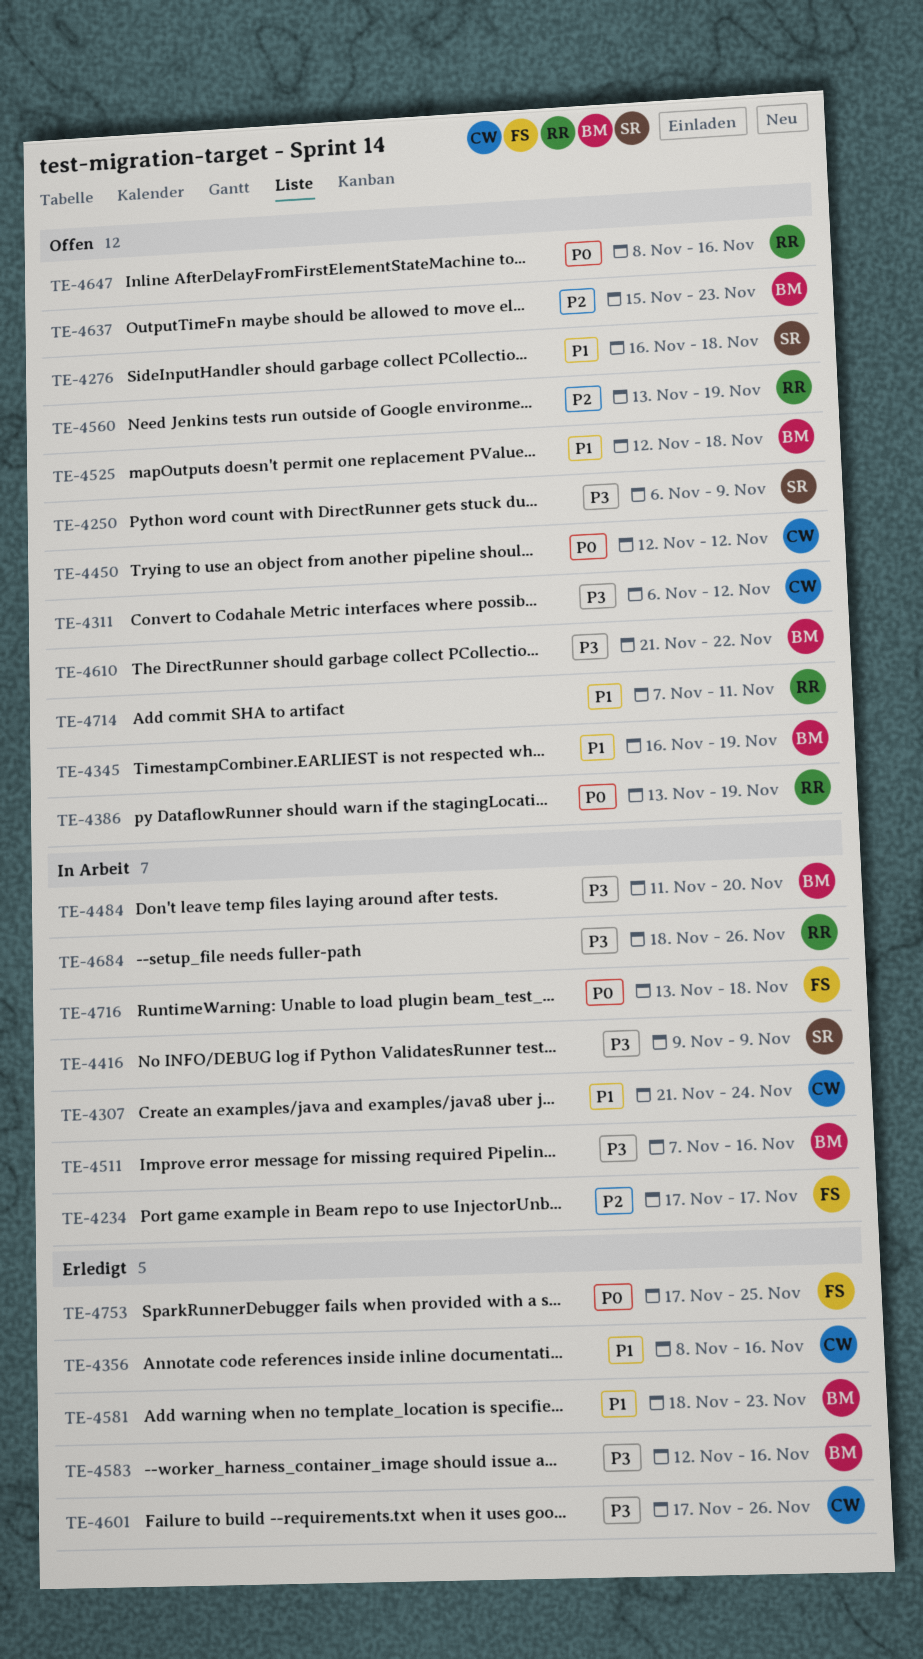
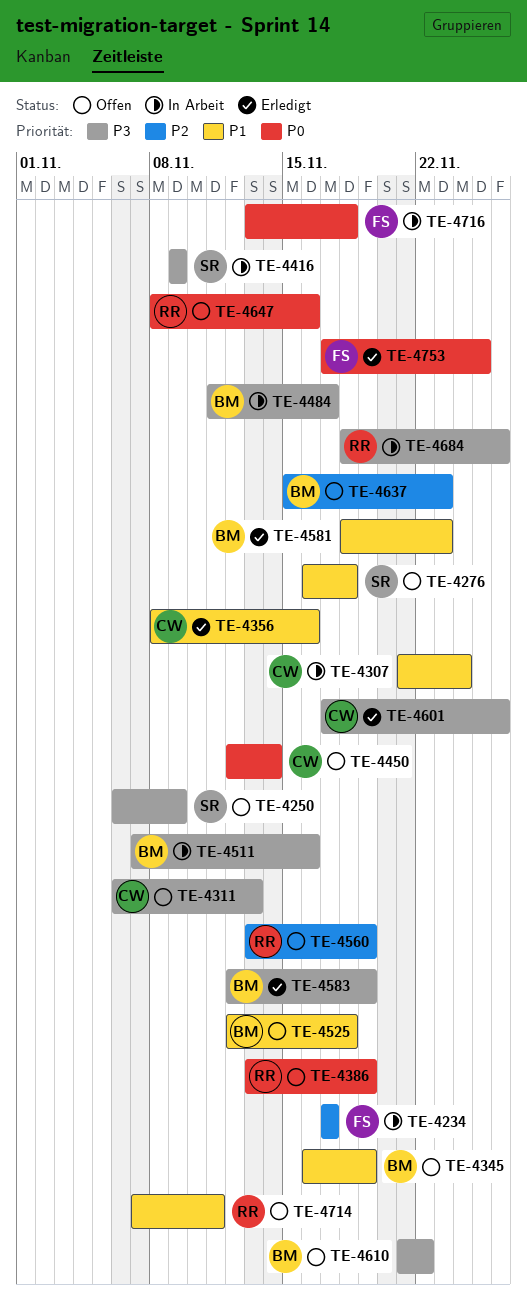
TE-4311, due: Nov 12 -> Nov 13
TE-4450, due: Nov 12 -> Nov 14
TE-4484, due: Nov 20 -> Nov 17
TE-4583, due: Nov 16 -> Nov 19

